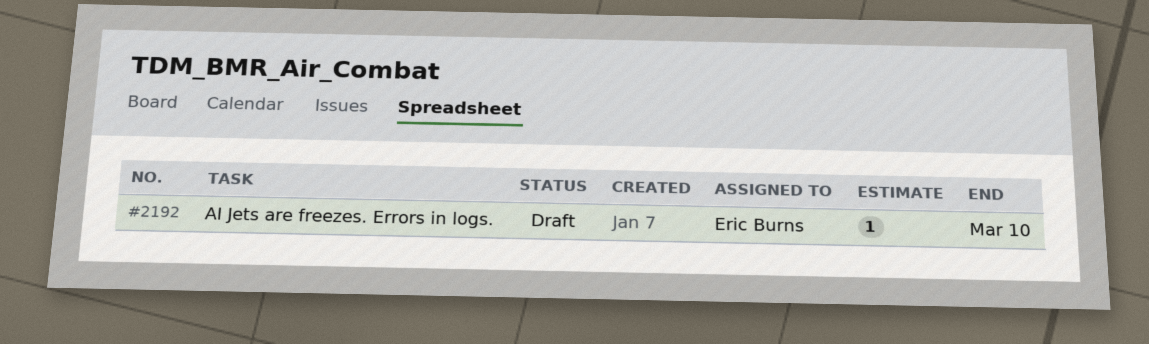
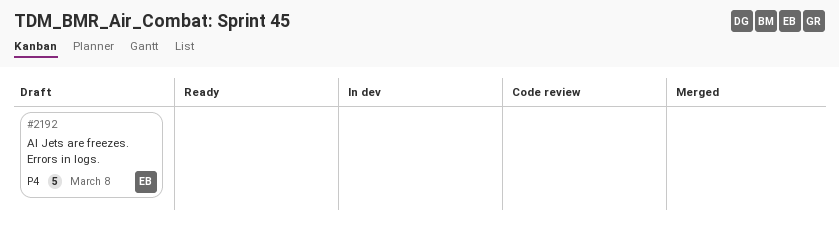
#2192, estimate: 1 -> 5
#2192, due: Mar 10 -> Mar 8

